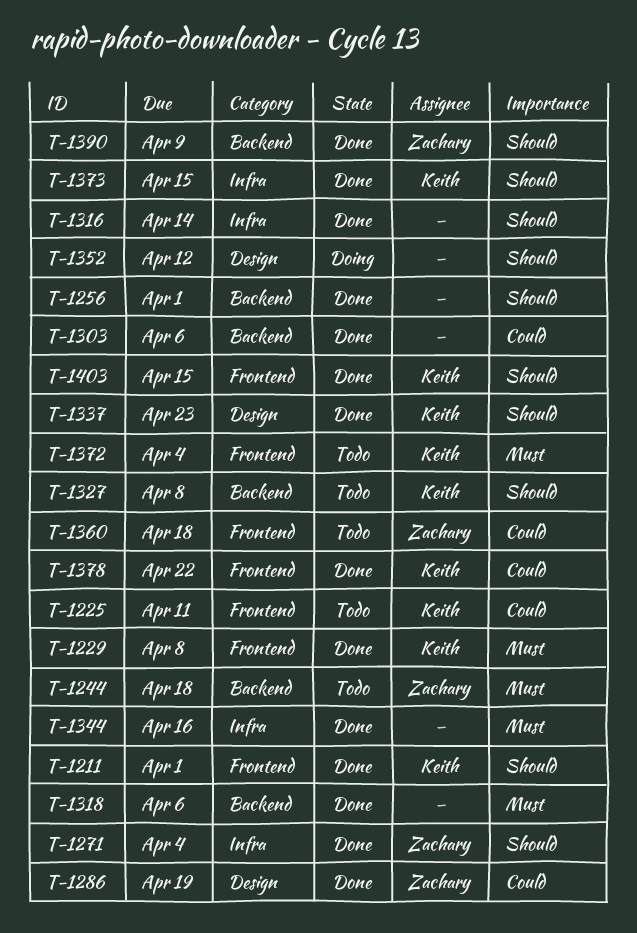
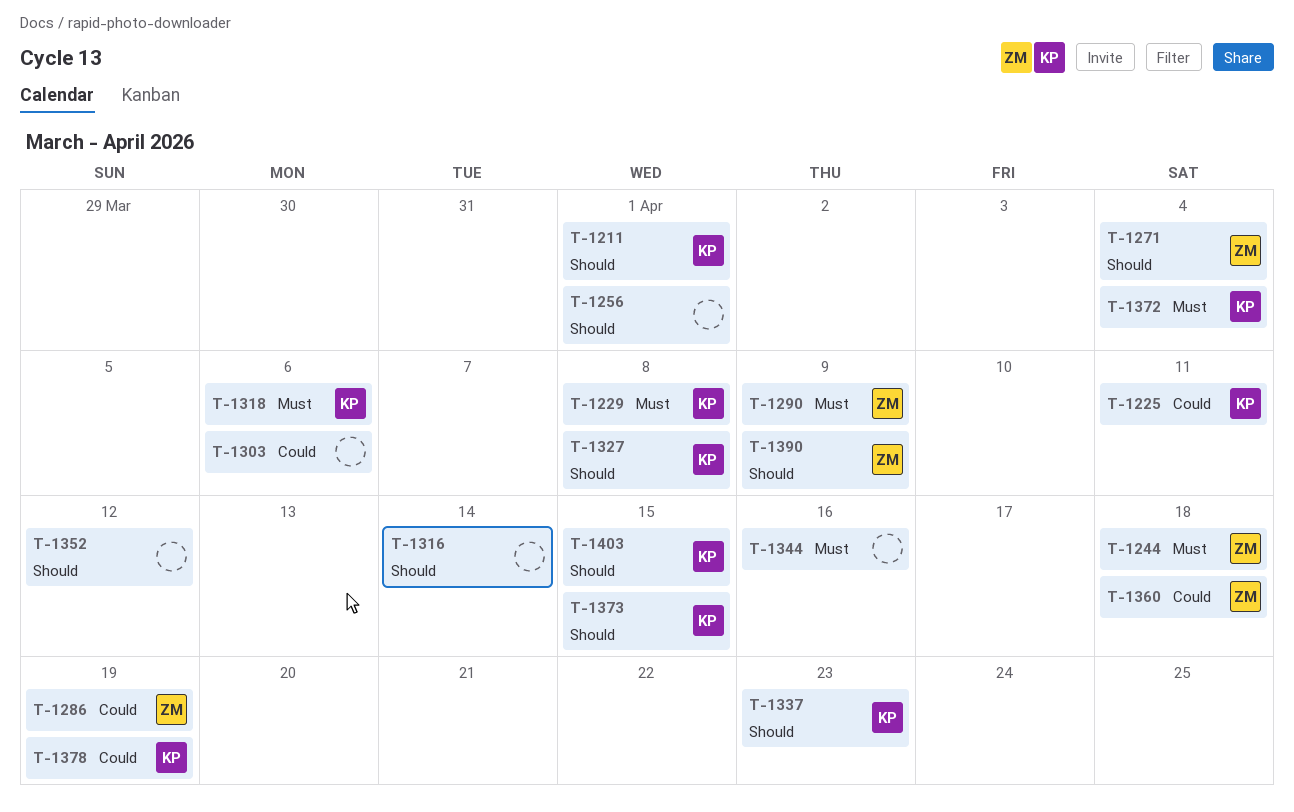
T-1290: none -> present
T-1318, owner: none -> Keith
T-1378, due: Apr 22 -> Apr 19

